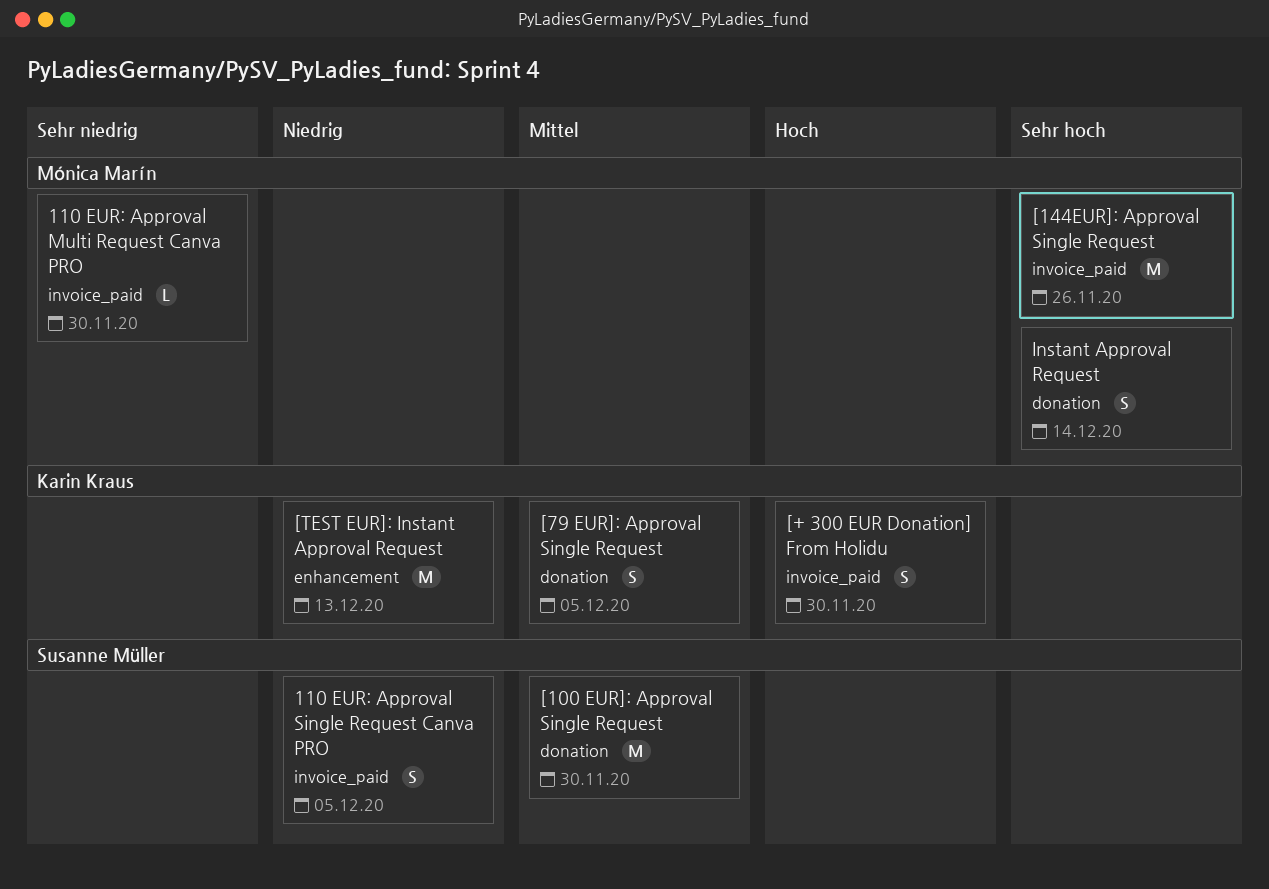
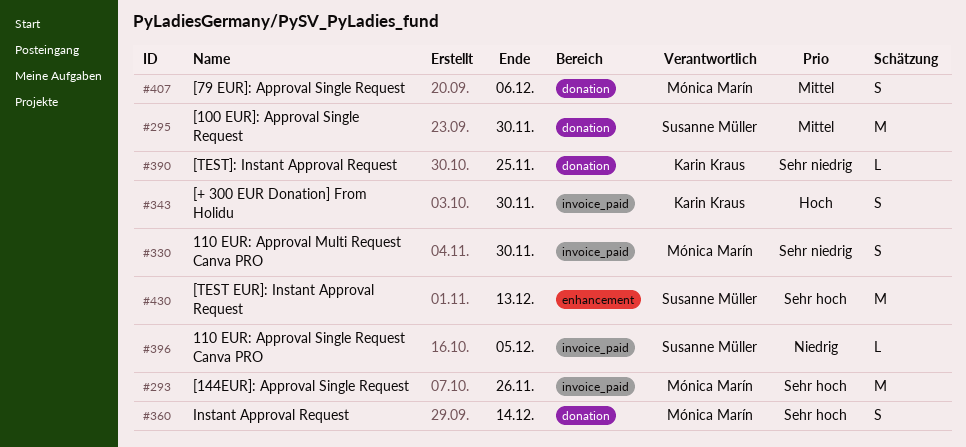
110 EUR: Approval Multi Request Canva PRO, estimate: L -> S
110 EUR: Approval Single Request Canva PRO, estimate: S -> L
[79 EUR]: Approval Single Request, owner: Karin Kraus -> Mónica Marín
[79 EUR]: Approval Single Request, due: Dec 5 -> Dec 6
[TEST EUR]: Instant Approval Request, owner: Karin Kraus -> Susanne Müller
[TEST EUR]: Instant Approval Request, priority: Niedrig -> Sehr hoch
[TEST]: Instant Approval Request: none -> present

